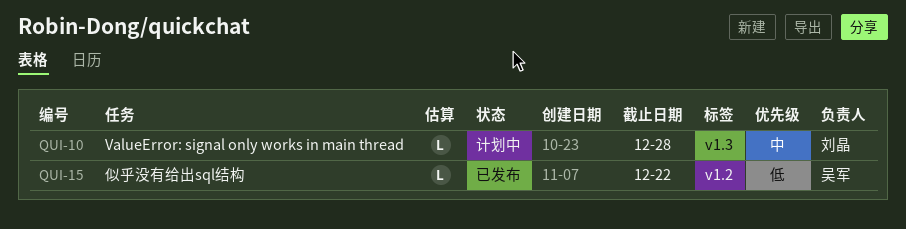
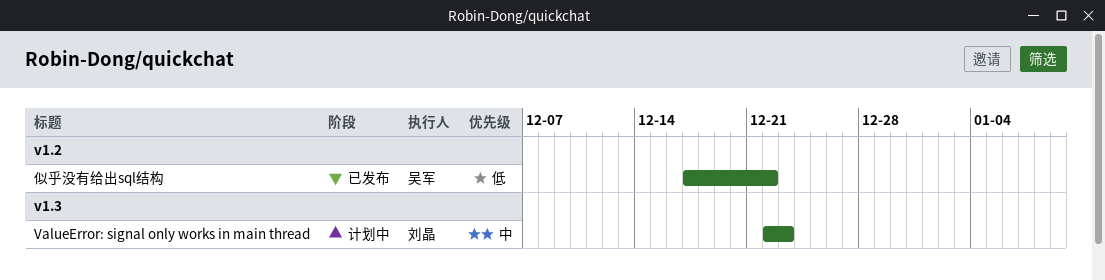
ValueError: signal only works in main thread, due: Dec 28 -> Dec 23

